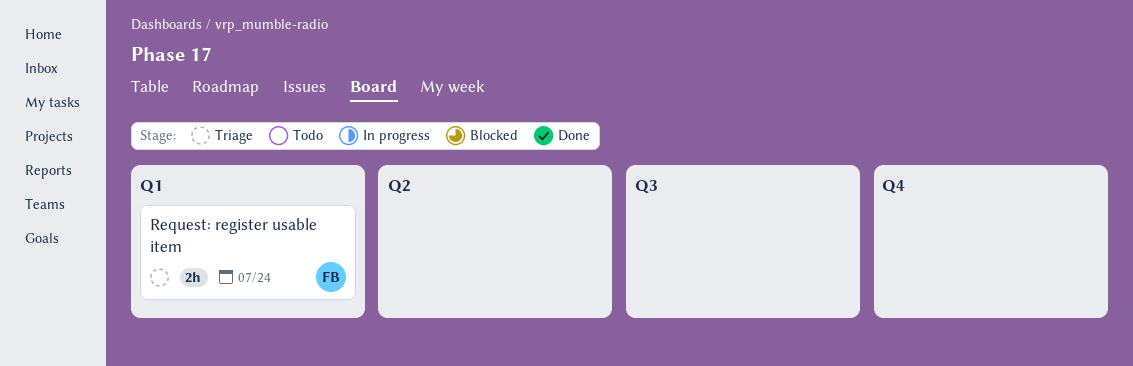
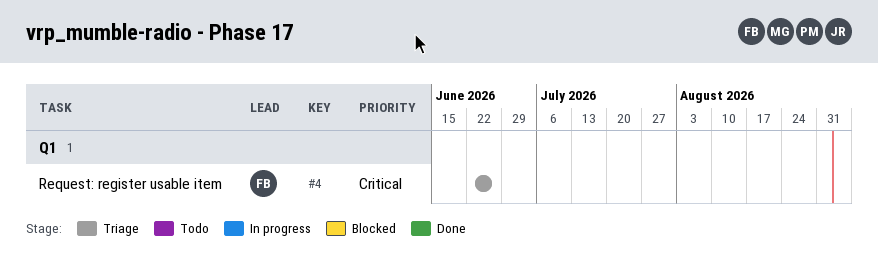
Request: register usable item, due: Jul 24 -> Jun 26

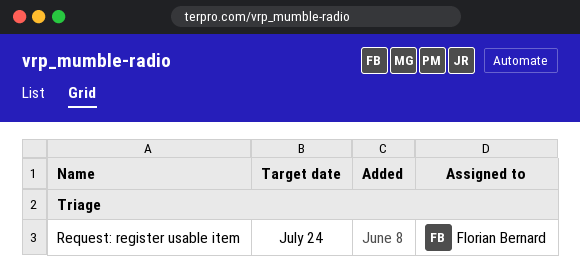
Request: register usable item, due: Jun 26 -> Jul 24

